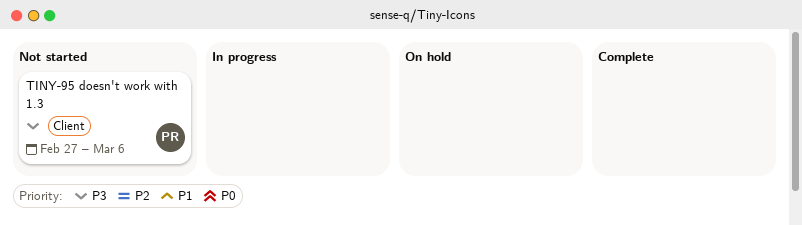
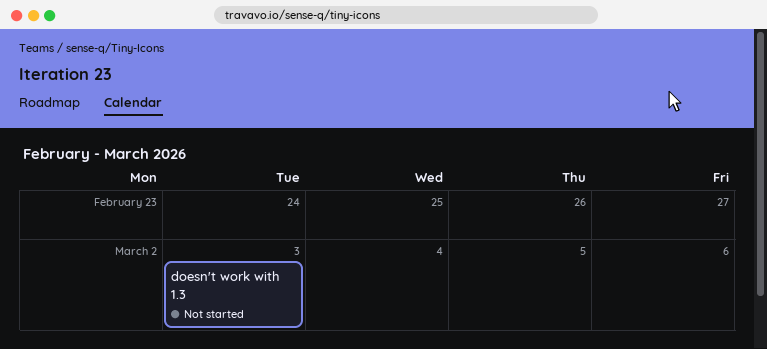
doesn't work with 1.3, due: Mar 6 -> Mar 3

